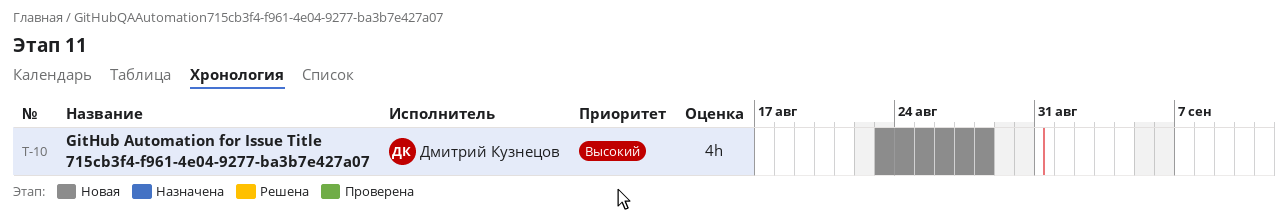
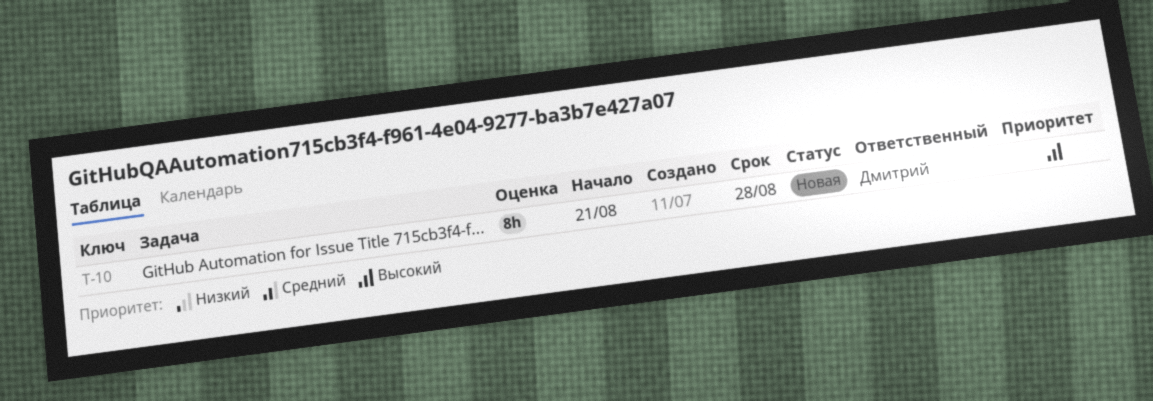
T-10, estimate: 4h -> 8h
T-10, start: Aug 23 -> Aug 21

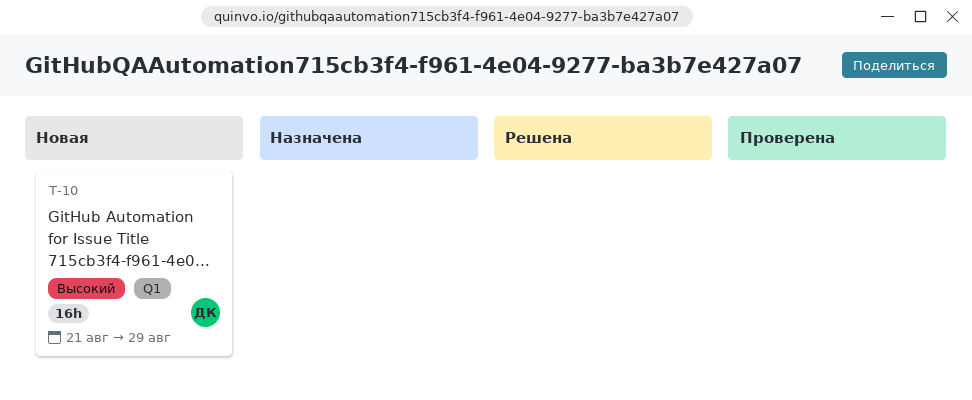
T-10, estimate: 8h -> 16h
T-10, due: Aug 28 -> Aug 29

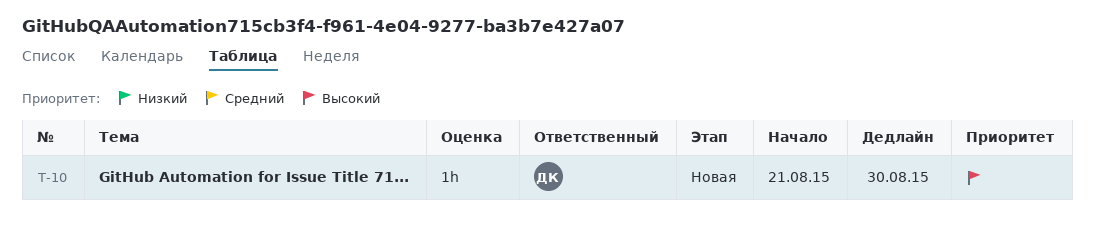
T-10, estimate: 16h -> 1h
T-10, due: Aug 29 -> Aug 30

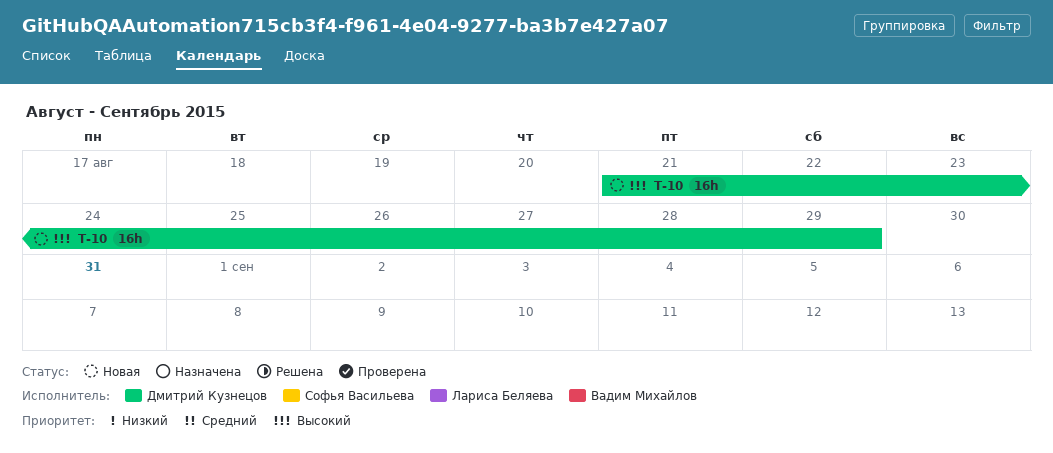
T-10, estimate: 1h -> 16h
T-10, due: Aug 30 -> Aug 29

